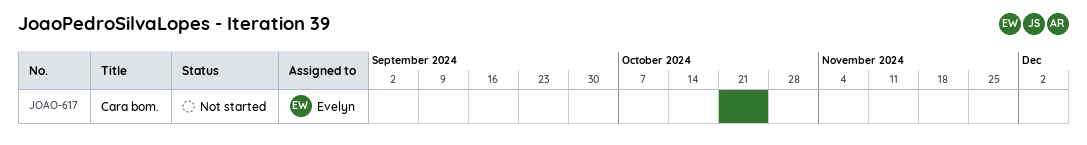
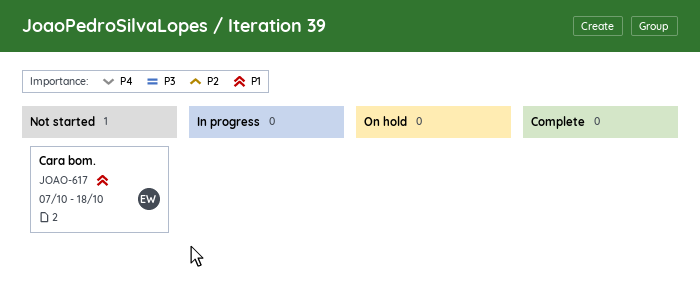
JOAO-617, start: Oct 21 -> Oct 7
JOAO-617, due: Oct 25 -> Oct 18

